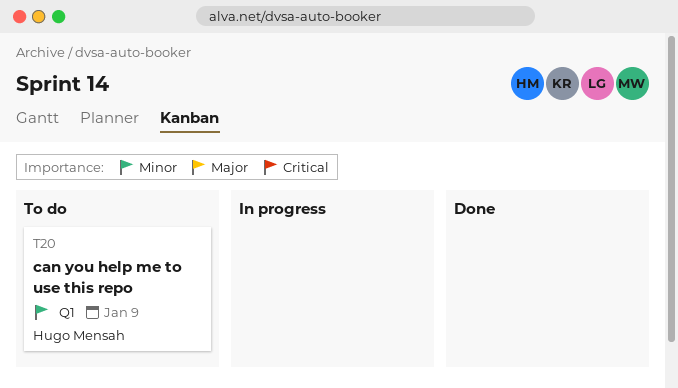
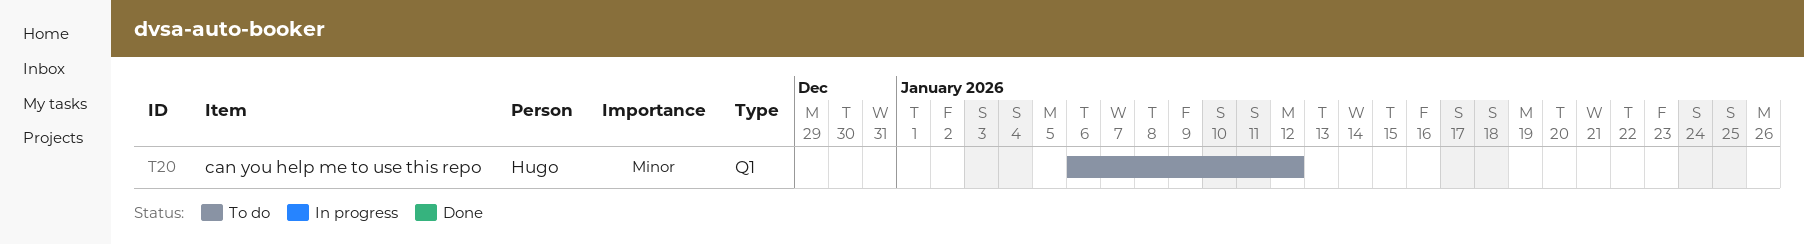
T20, due: Jan 9 -> Jan 12

